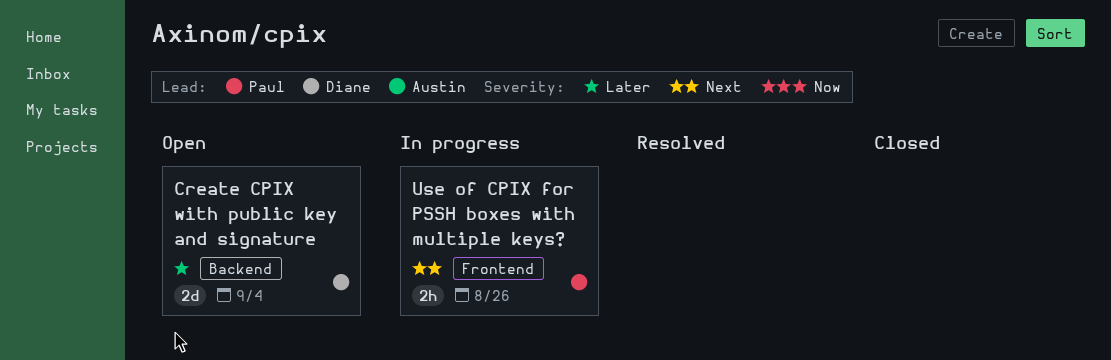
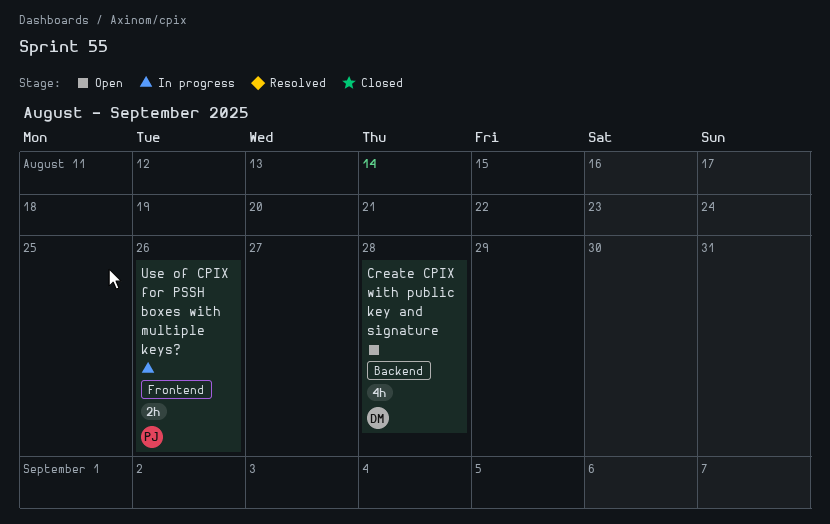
Create CPIX with public key and signature, estimate: 2d -> 4h
Create CPIX with public key and signature, due: Sep 4 -> Aug 28

